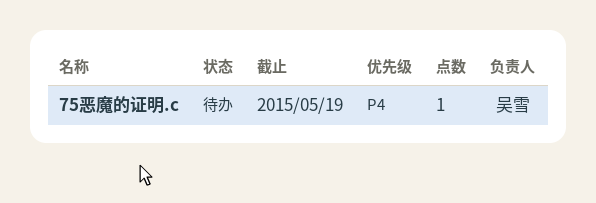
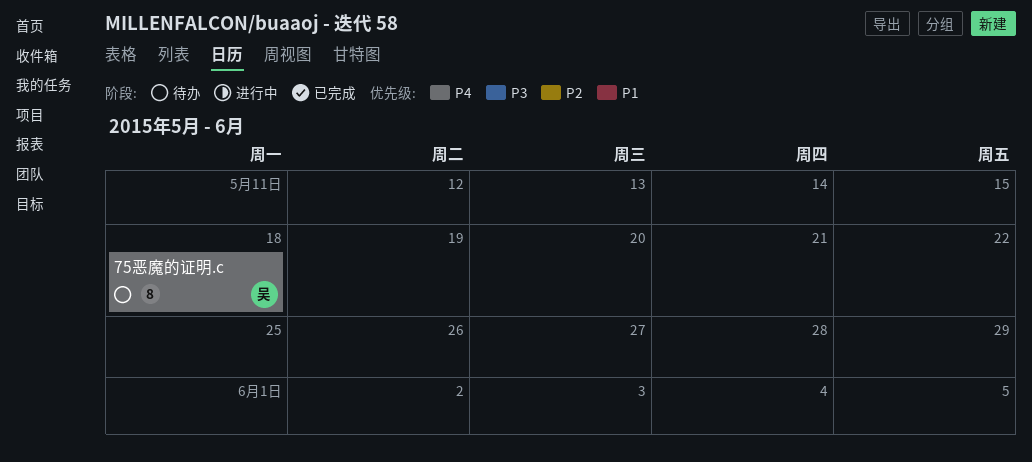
75恶魔的证明.c, estimate: 1 -> 8
75恶魔的证明.c, due: May 19 -> May 18

